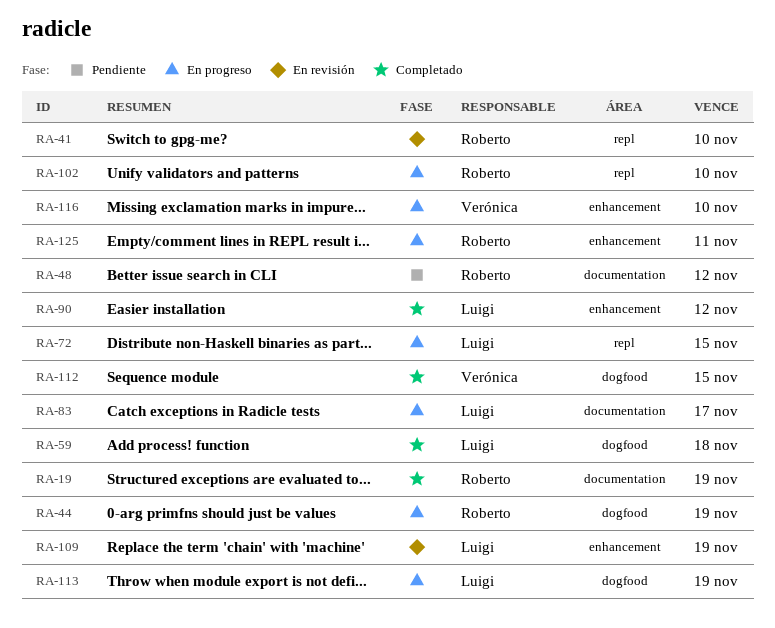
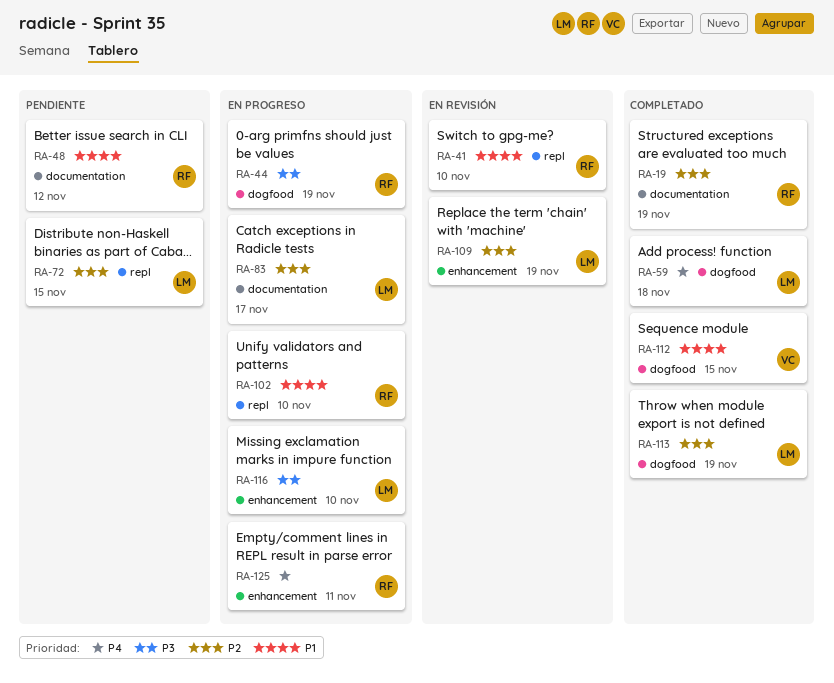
RA-72, status: En progreso -> Pendiente
RA-90: present -> none
RA-113, status: En progreso -> Completado
RA-116, owner: Verónica -> Luigi

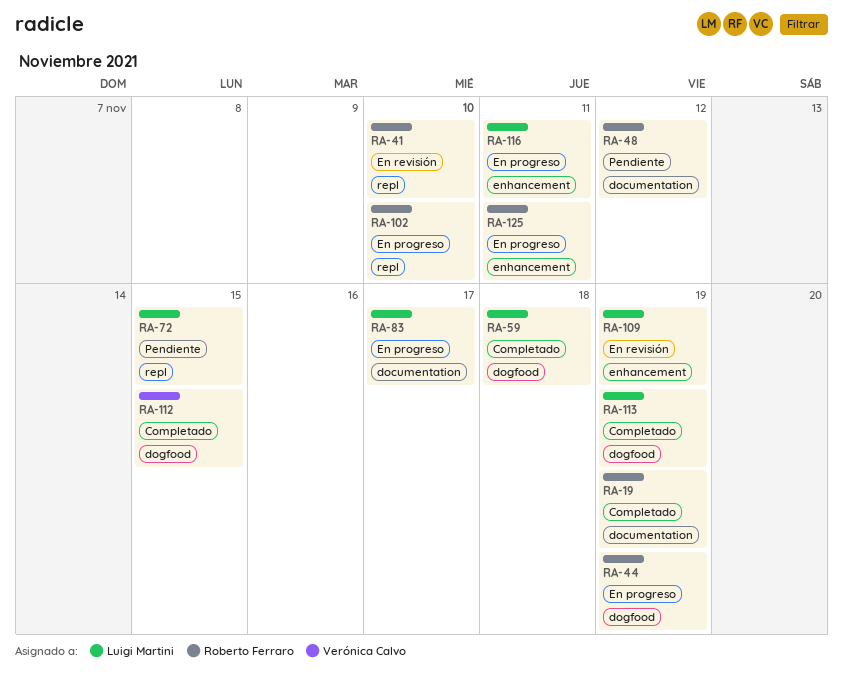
RA-116, due: Nov 10 -> Nov 11

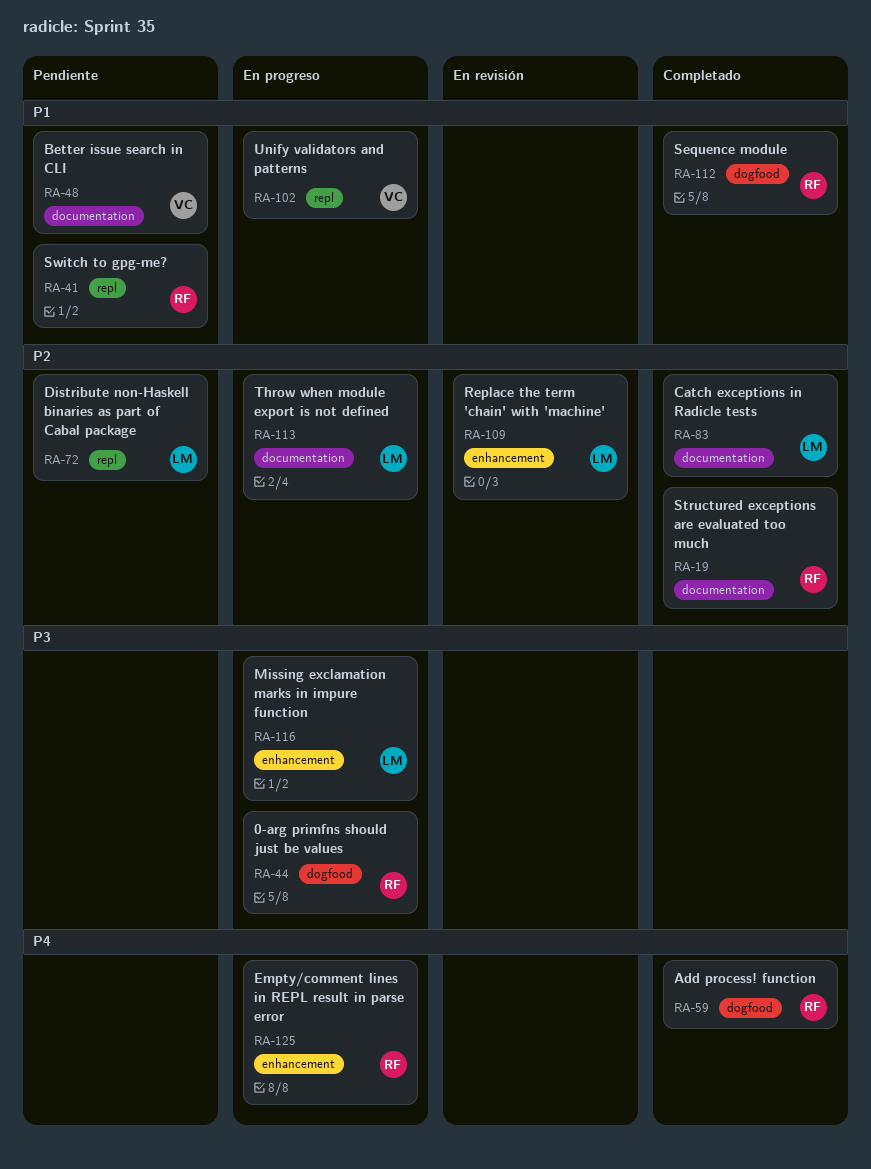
RA-41, status: En revisión -> Pendiente
RA-48, owner: Roberto Ferraro -> Verónica Calvo
RA-59, owner: Luigi Martini -> Roberto Ferraro
RA-83, status: En progreso -> Completado
RA-102, owner: Roberto Ferraro -> Verónica Calvo
RA-112, owner: Verónica Calvo -> Roberto Ferraro
RA-113, status: Completado -> En progreso
RA-113, label: dogfood -> documentation

